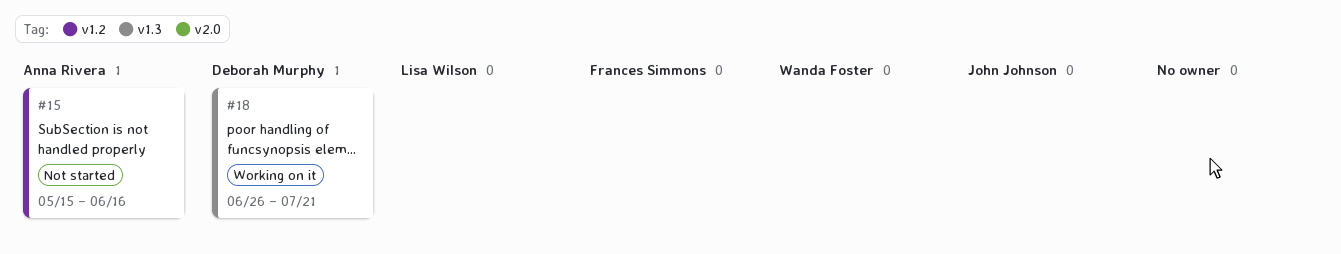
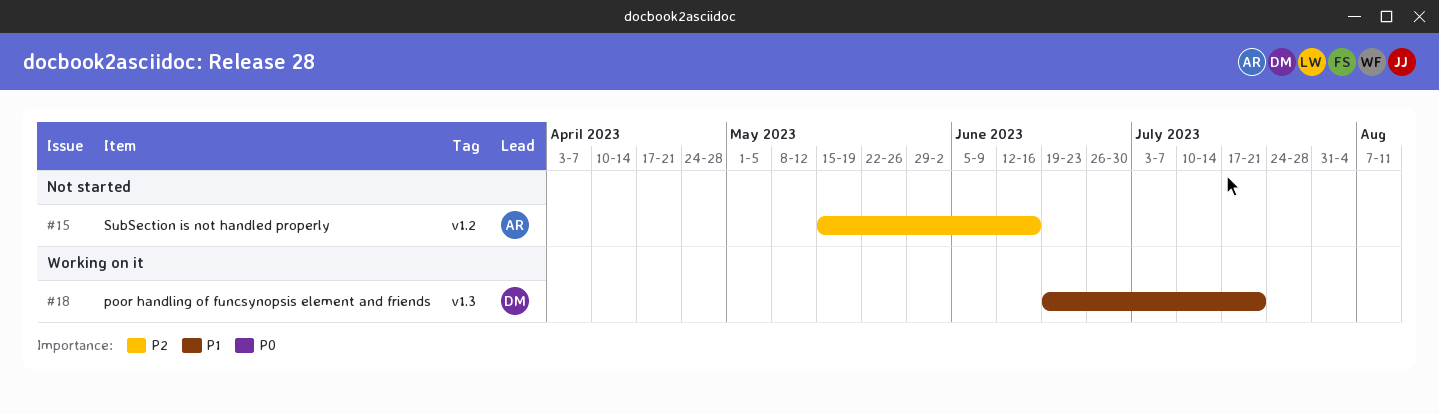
#18, start: Jun 26 -> Jun 19

